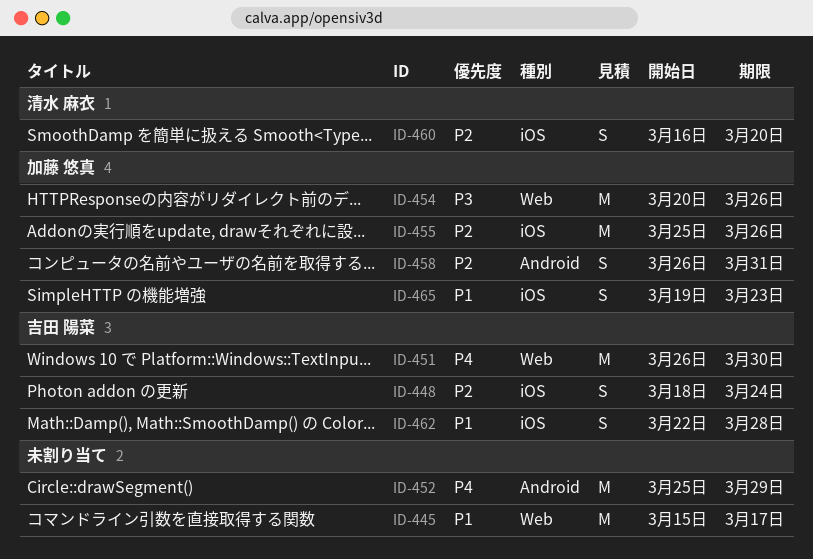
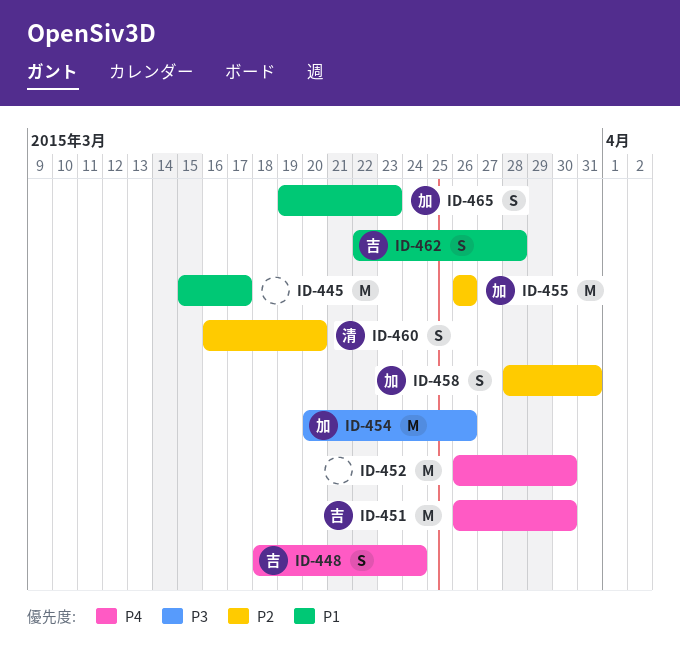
ID-448, priority: P2 -> P4
ID-452, start: Mar 25 -> Mar 26
ID-452, due: Mar 29 -> Mar 30
ID-455, start: Mar 25 -> Mar 26
ID-458, start: Mar 26 -> Mar 28

